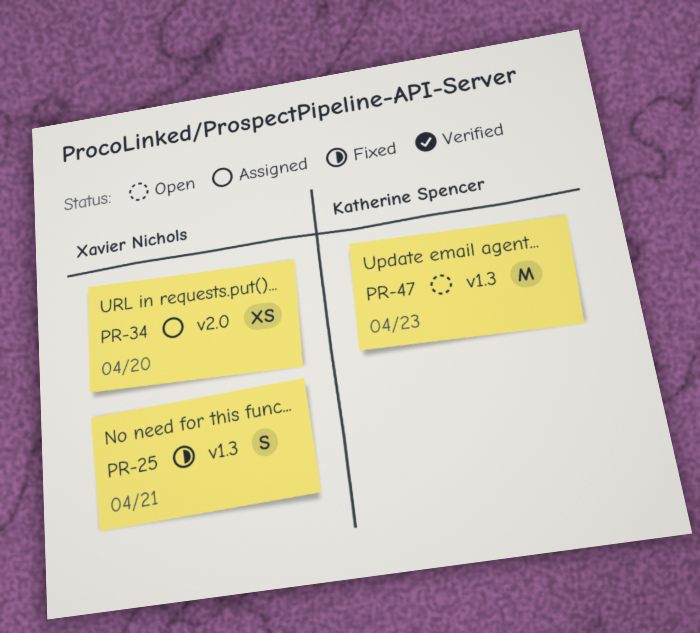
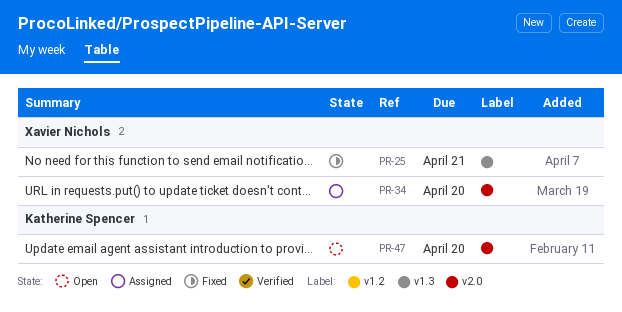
PR-47, label: v1.3 -> v2.0
PR-47, due: Apr 23 -> Apr 20

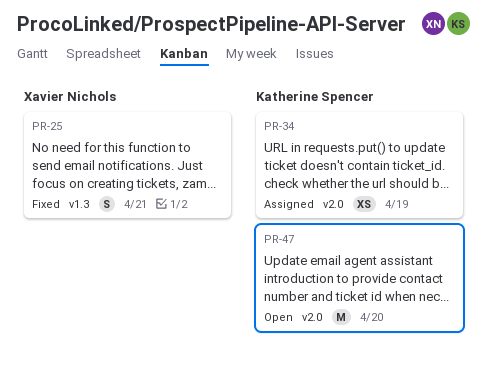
PR-34, owner: Xavier Nichols -> Katherine Spencer
PR-34, due: Apr 20 -> Apr 19

